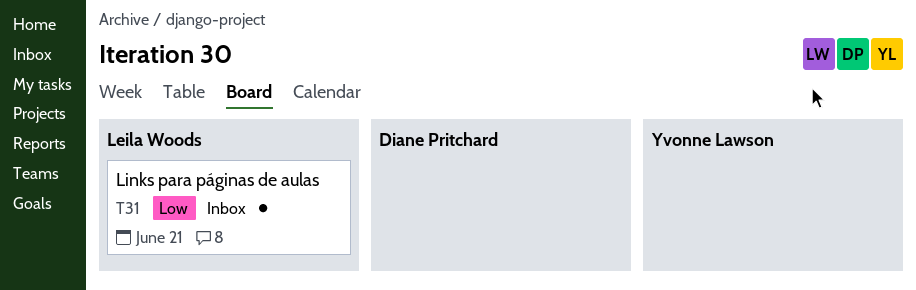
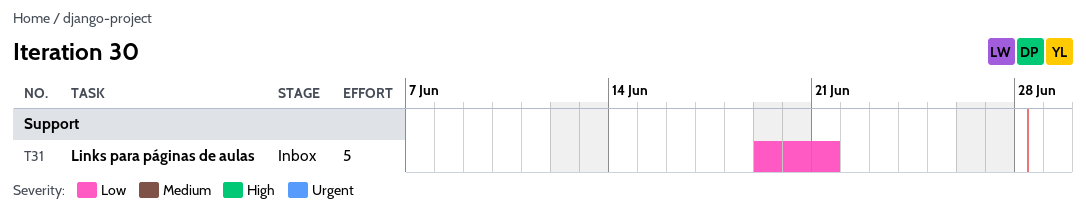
T31, estimate: 1 -> 5

